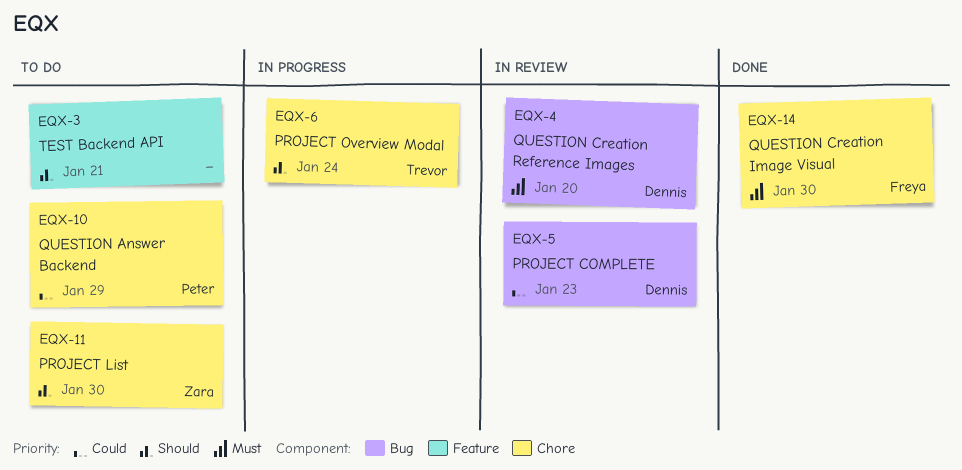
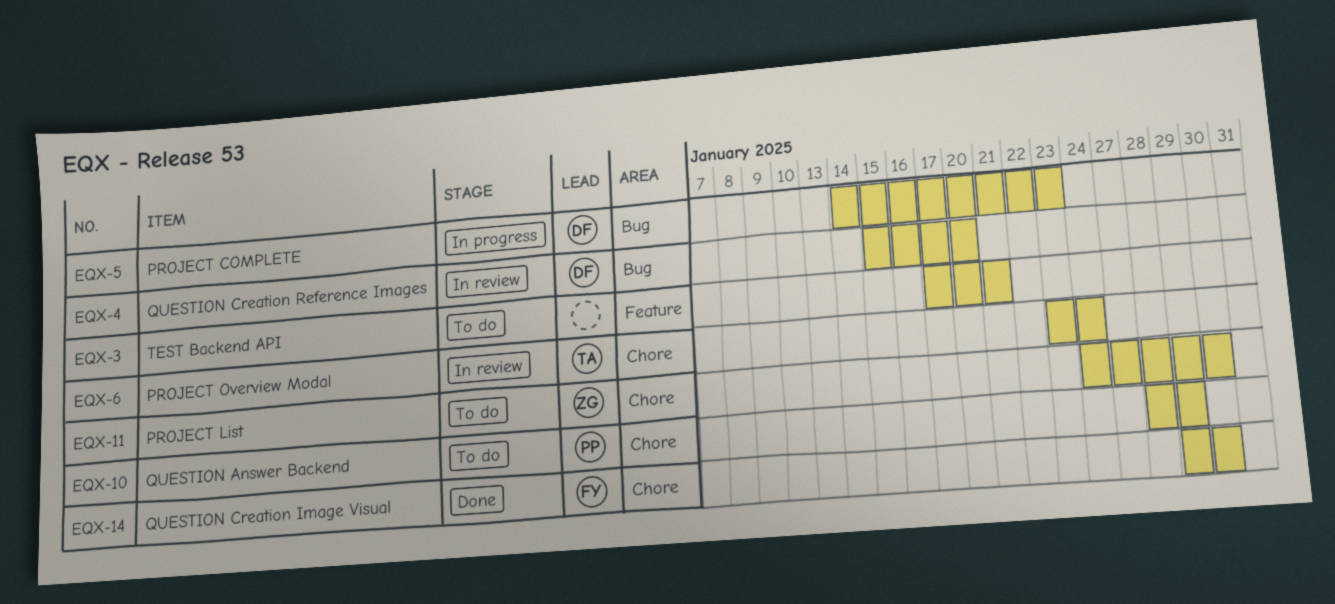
EQX-5, status: In review -> In progress
EQX-6, status: In progress -> In review

